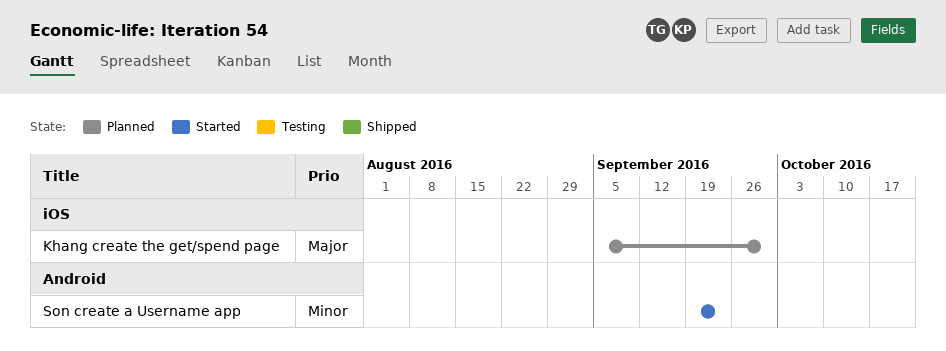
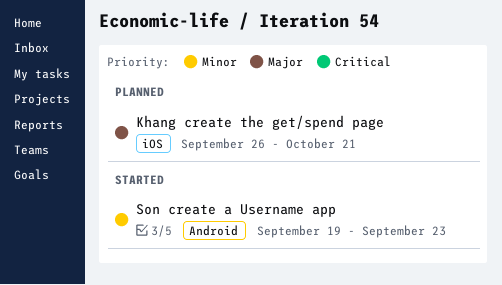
Khang create the get/spend page, start: Sep 5 -> Sep 26
Khang create the get/spend page, due: Sep 30 -> Oct 21

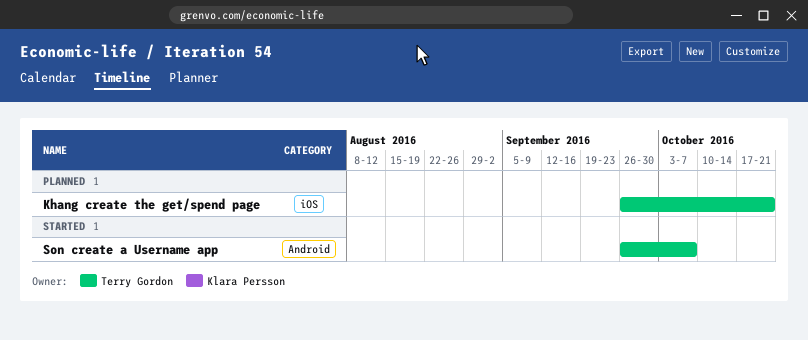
Son create a Username app, start: Sep 19 -> Sep 26
Son create a Username app, due: Sep 23 -> Oct 7

